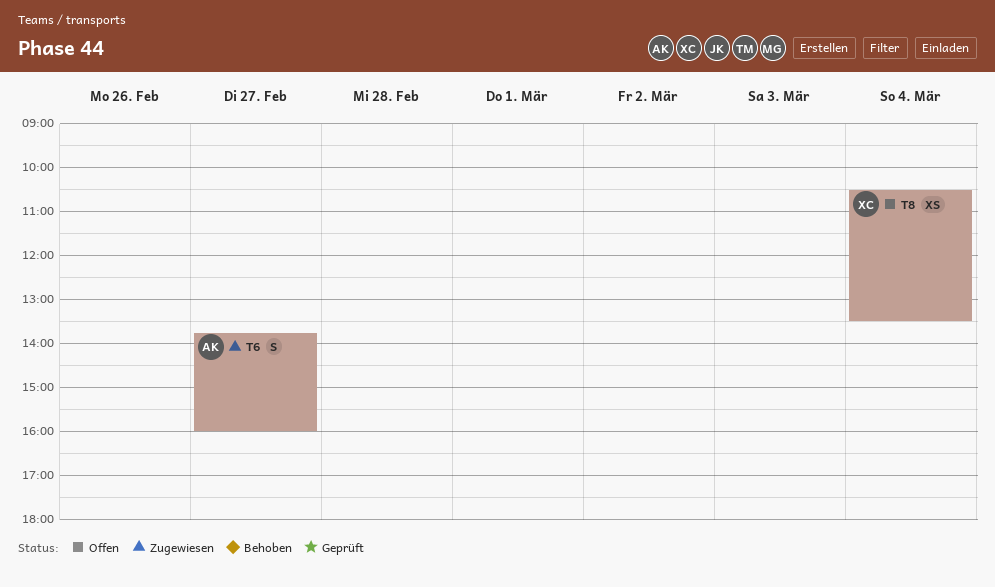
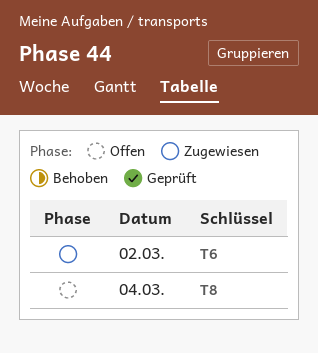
T6, day: Feb 27 -> Mar 2

